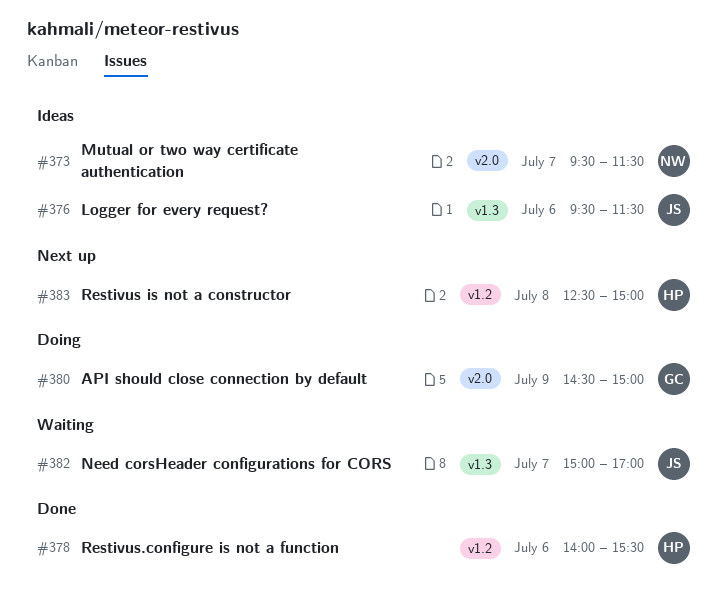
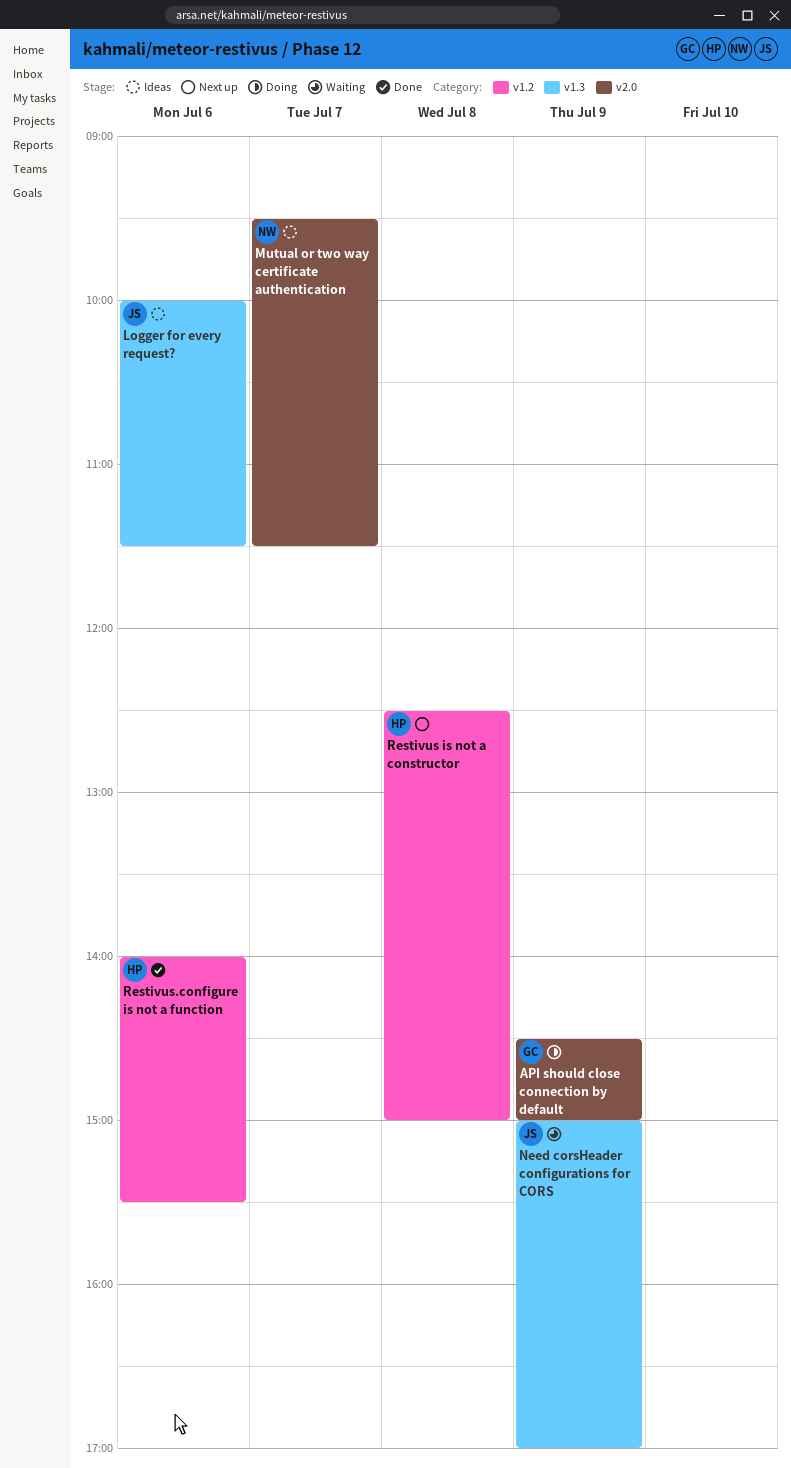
Logger for every request?, begins: 09:30 -> 10:00
Need corsHeader configurations for CORS, day: Jul 7 -> Jul 9

